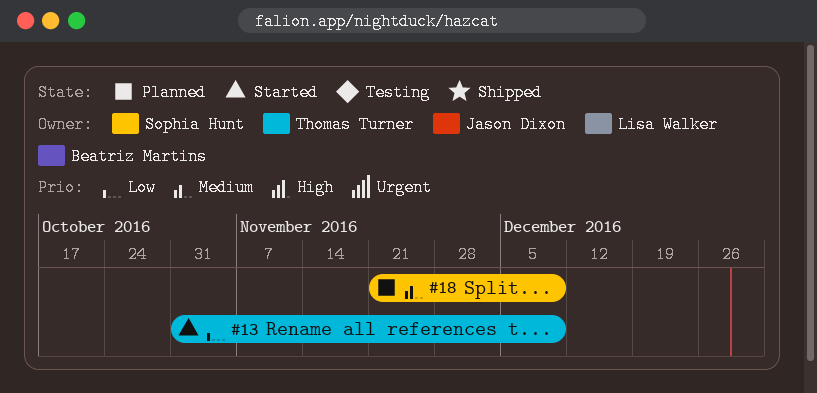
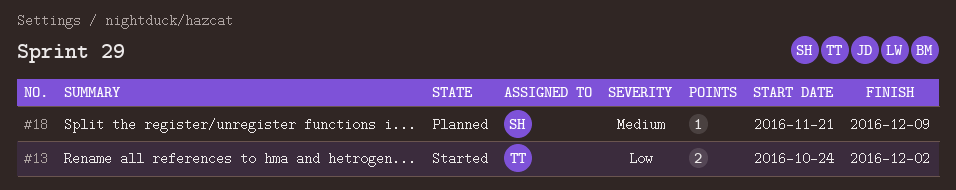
#13, start: Oct 31 -> Oct 24
#13, due: Dec 9 -> Dec 2

